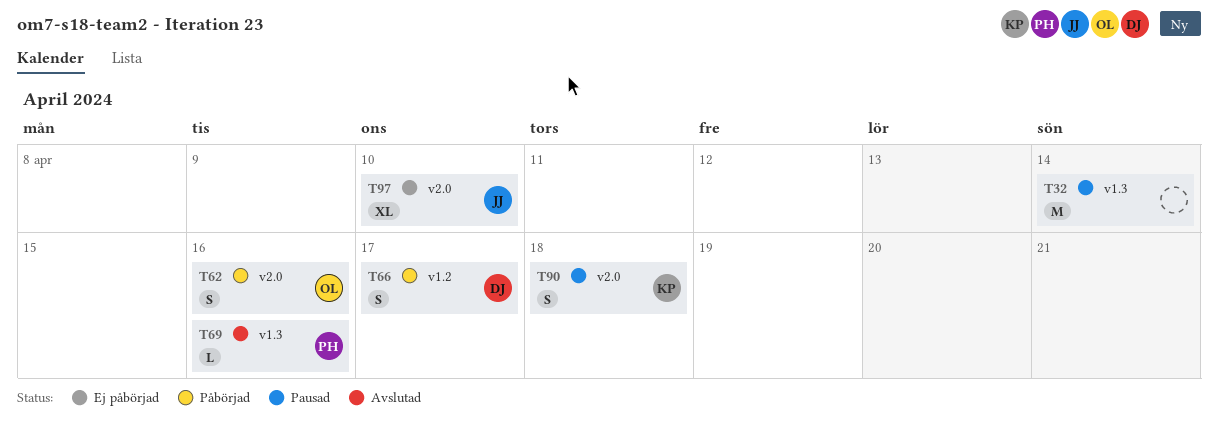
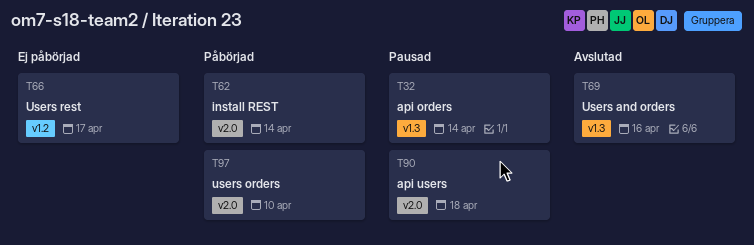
T62, due: Apr 16 -> Apr 14
T66, status: Påbörjad -> Ej påbörjad
T97, status: Ej påbörjad -> Påbörjad

